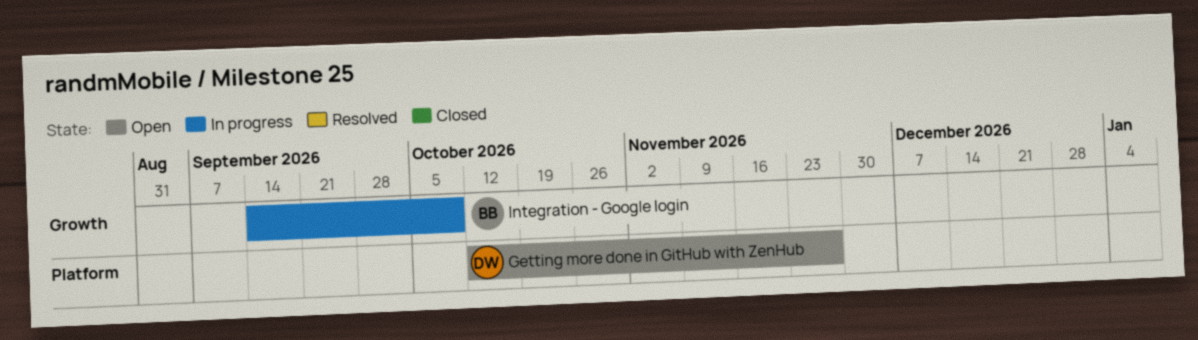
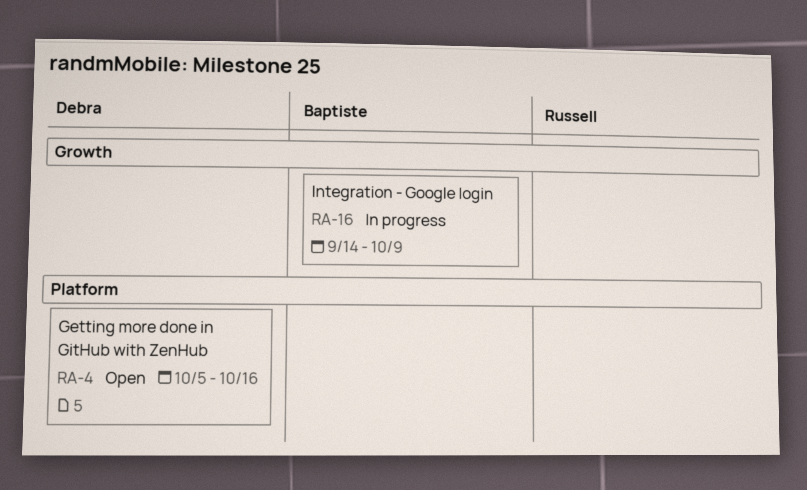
Getting more done in GitHub with ZenHub, start: Oct 12 -> Oct 5
Getting more done in GitHub with ZenHub, due: Nov 27 -> Oct 16

